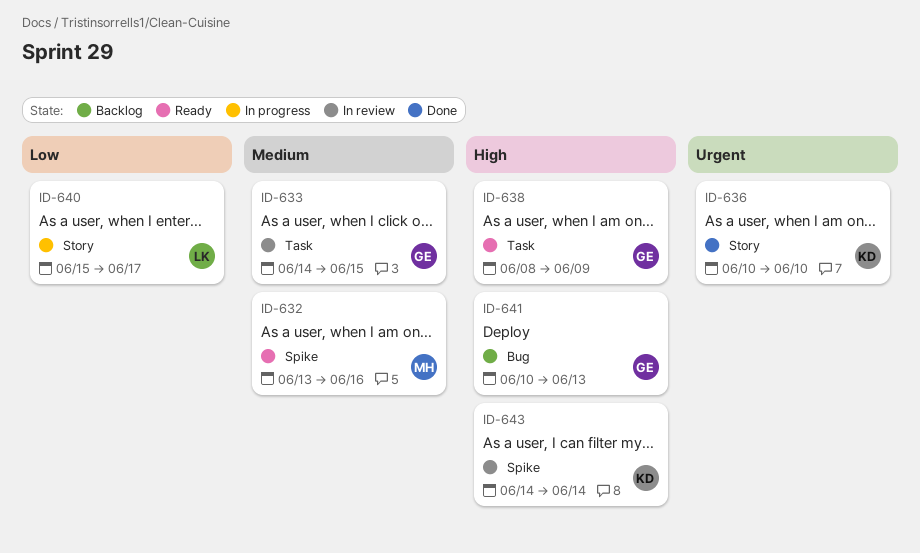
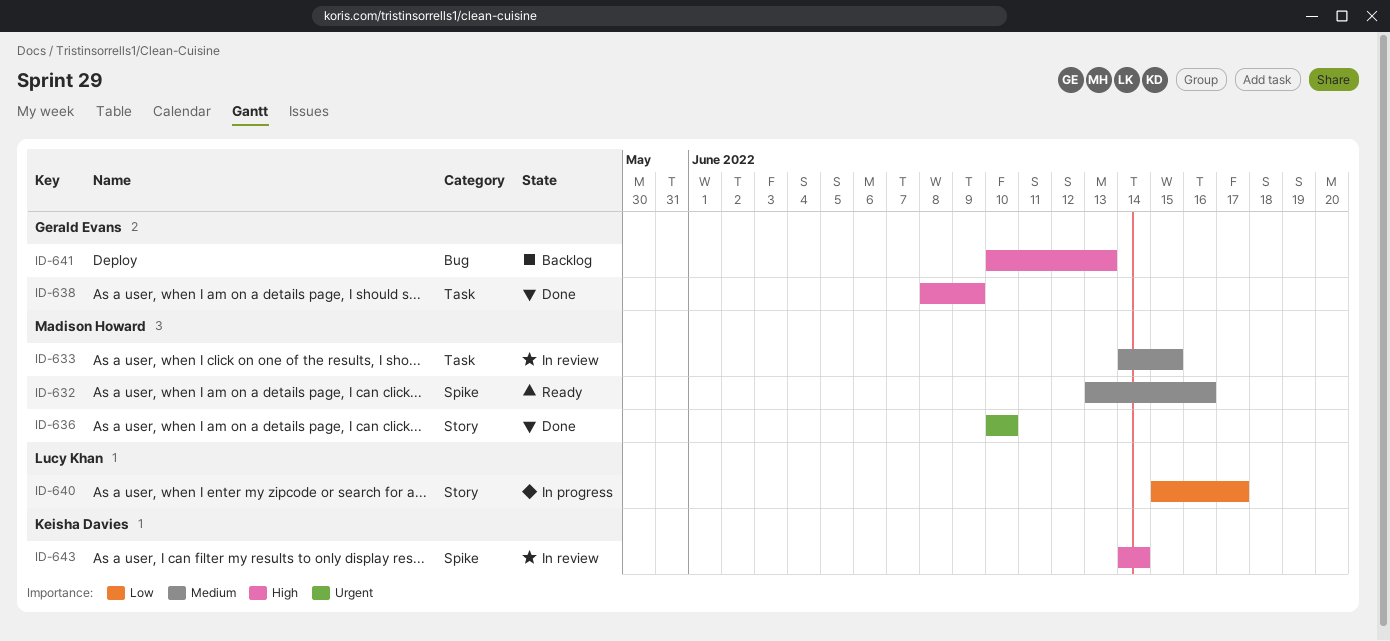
ID-633, owner: Gerald Evans -> Madison Howard
ID-636, owner: Keisha Davies -> Madison Howard
ID-638, status: Ready -> Done

